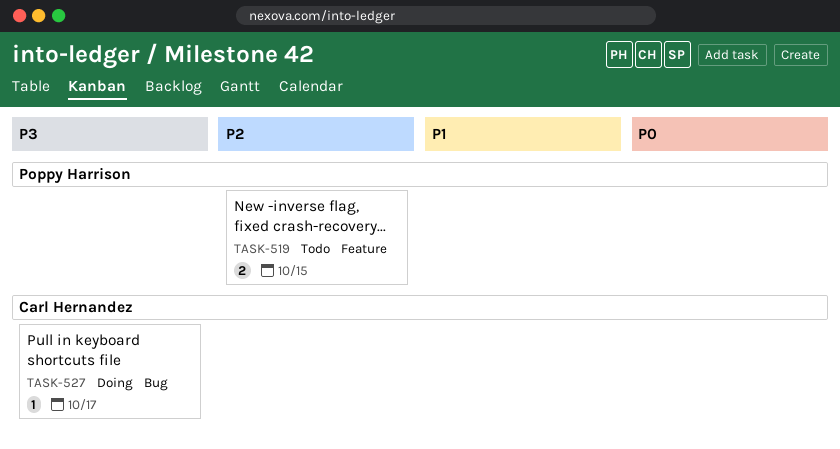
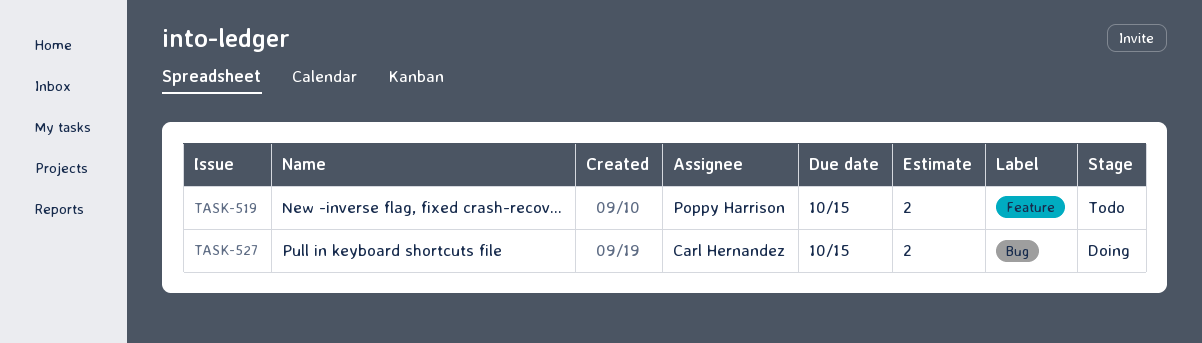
TASK-527, estimate: 1 -> 2
TASK-527, due: Oct 17 -> Oct 15

